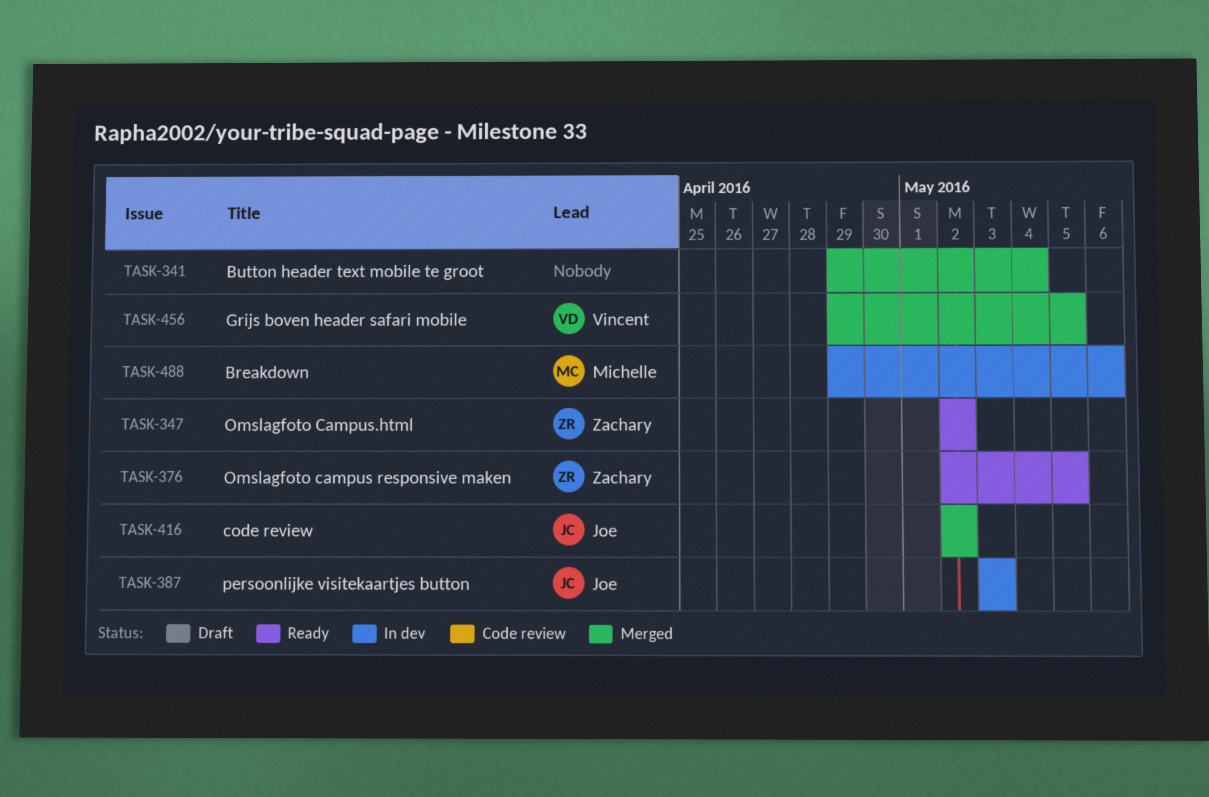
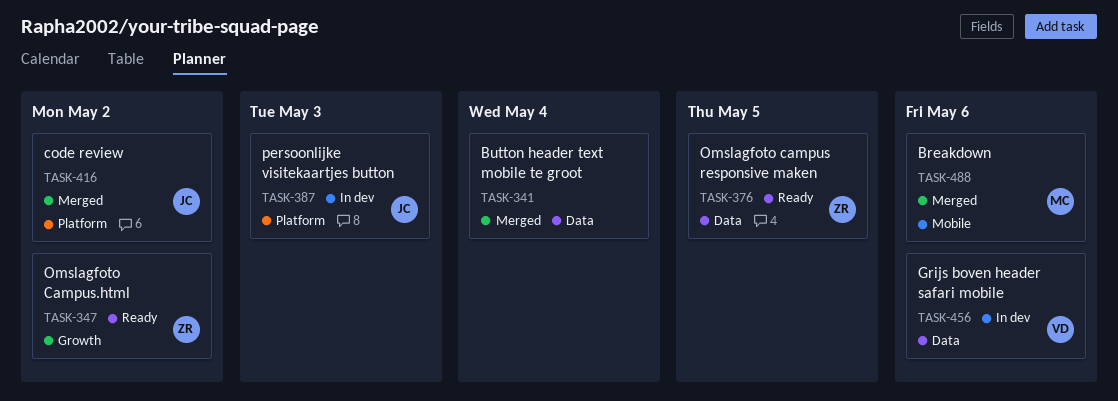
TASK-456, status: Merged -> In dev
TASK-456, due: May 5 -> May 6
TASK-488, status: In dev -> Merged

